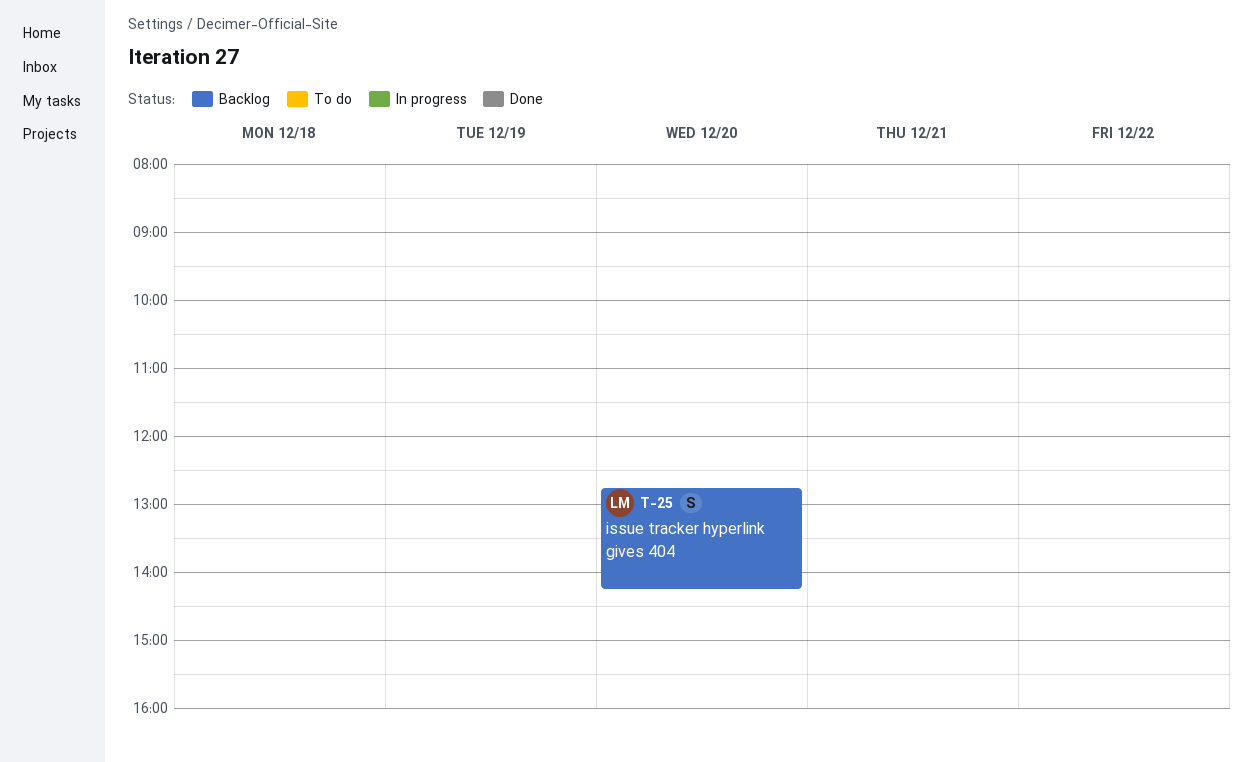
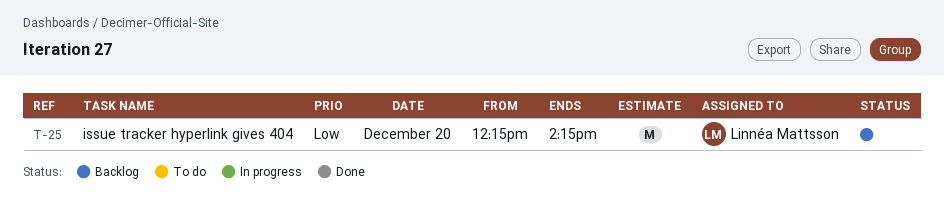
T-25, estimate: S -> M
T-25, begins: 12:45 -> 12:15

